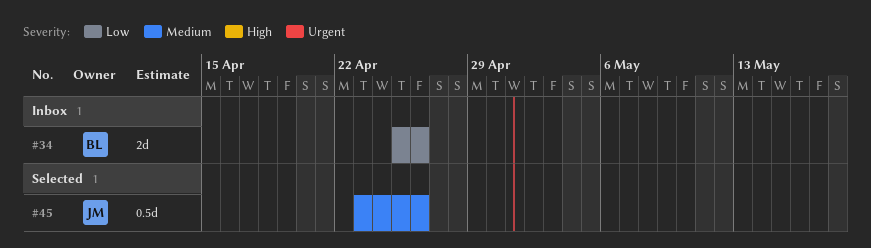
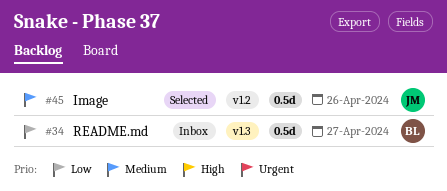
#34, estimate: 2d -> 0.5d
#34, due: Apr 26 -> Apr 27

